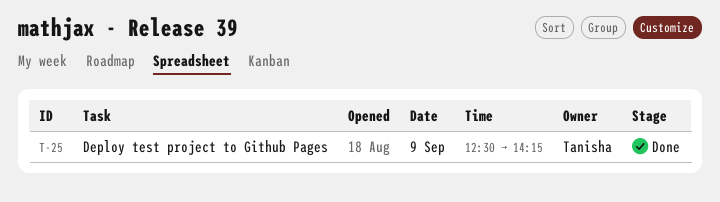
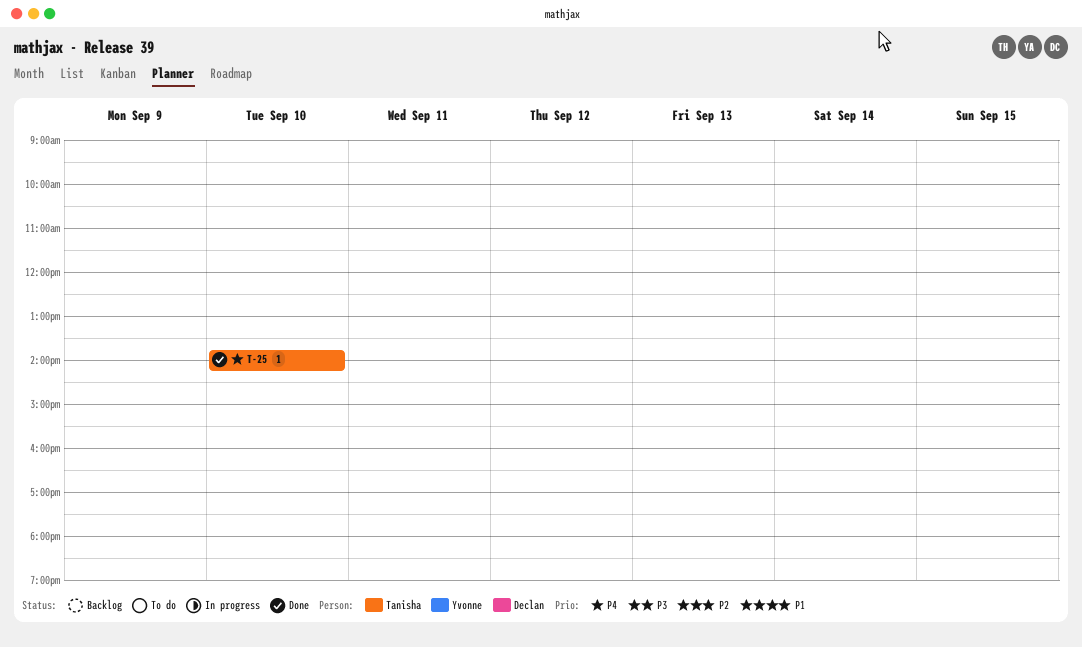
T-25, day: Sep 9 -> Sep 10
T-25, begins: 12:30 -> 13:45

